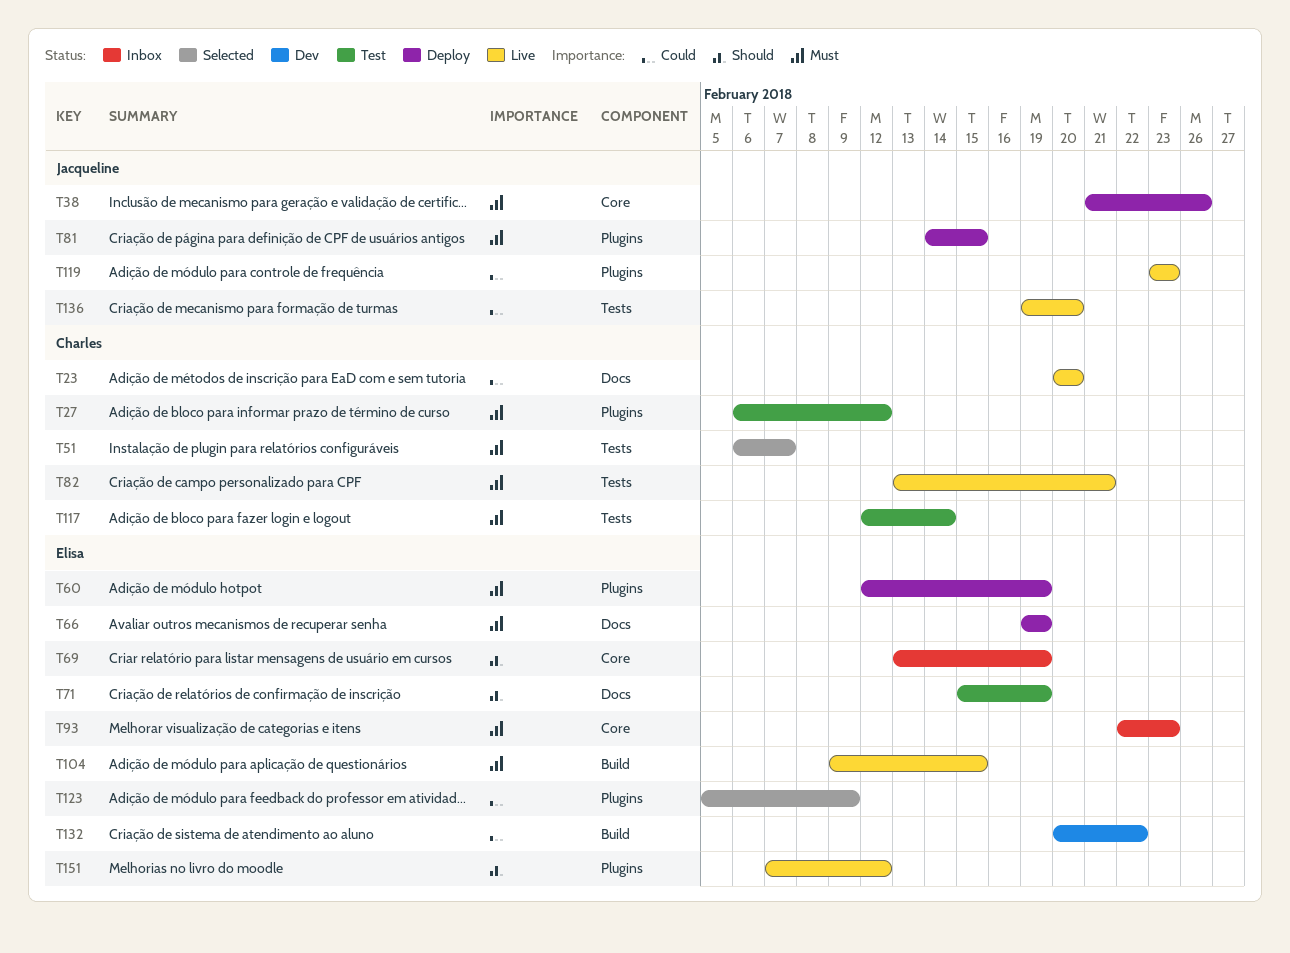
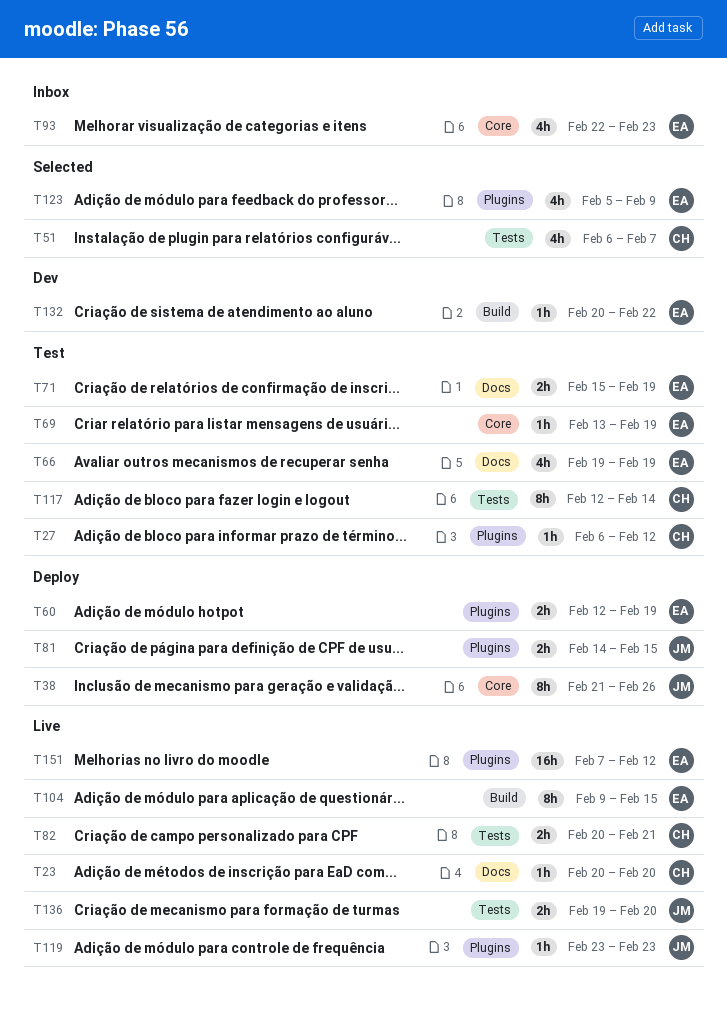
T66, status: Deploy -> Test
T69, status: Inbox -> Test
T82, start: Feb 13 -> Feb 20

